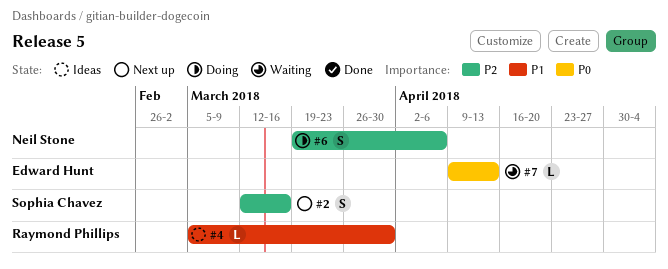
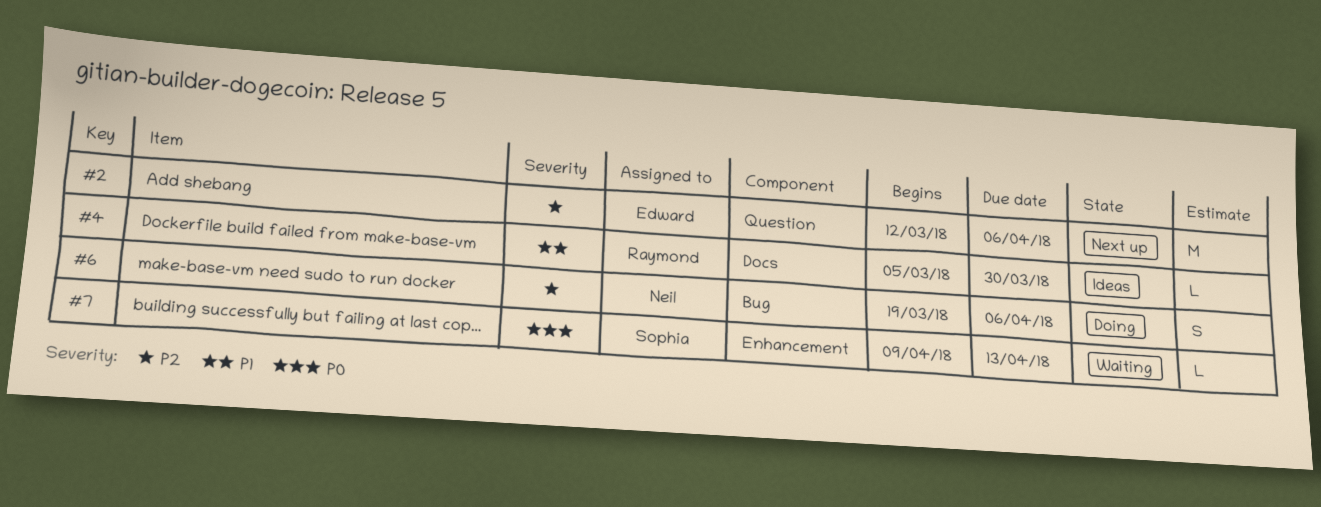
#2, owner: Sophia Chavez -> Edward Hunt
#2, estimate: S -> M
#2, due: Mar 16 -> Apr 6
#7, owner: Edward Hunt -> Sophia Chavez

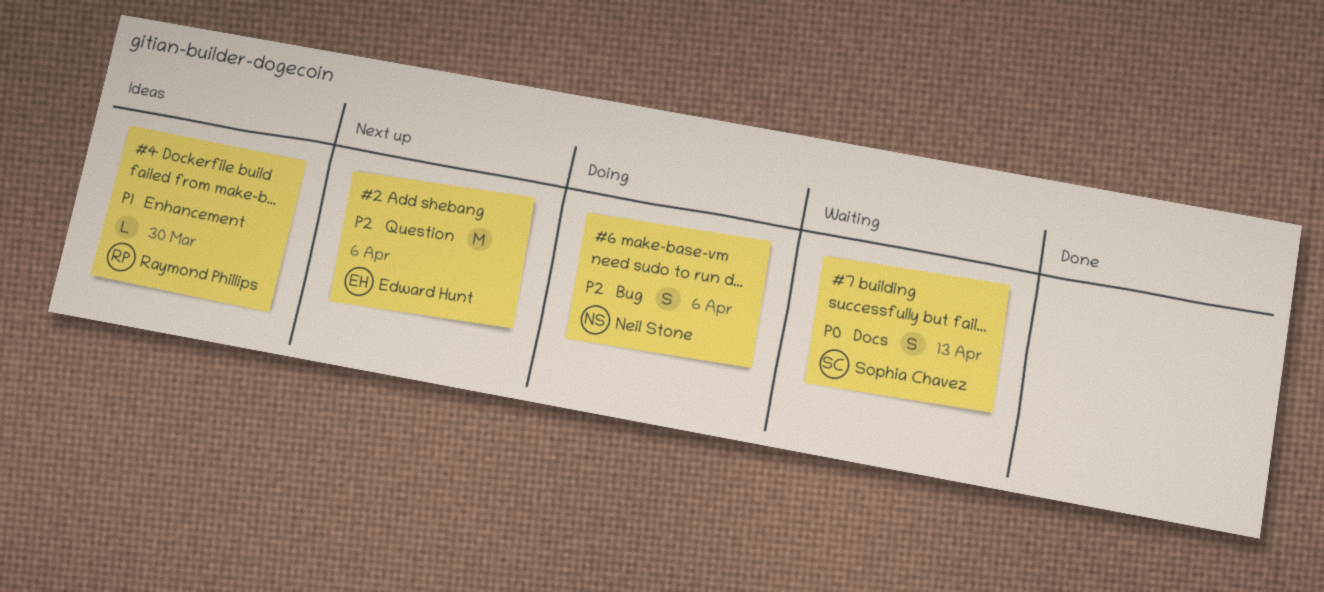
#4, label: Docs -> Enhancement
#7, label: Enhancement -> Docs
#7, estimate: L -> S

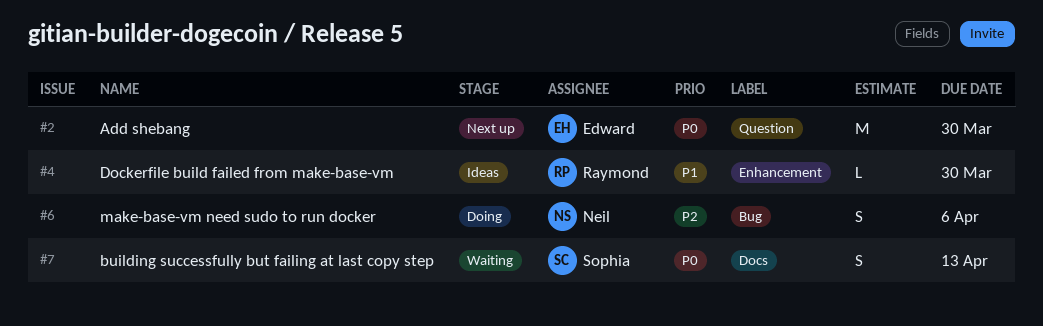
#2, priority: P2 -> P0
#2, due: Apr 6 -> Mar 30

